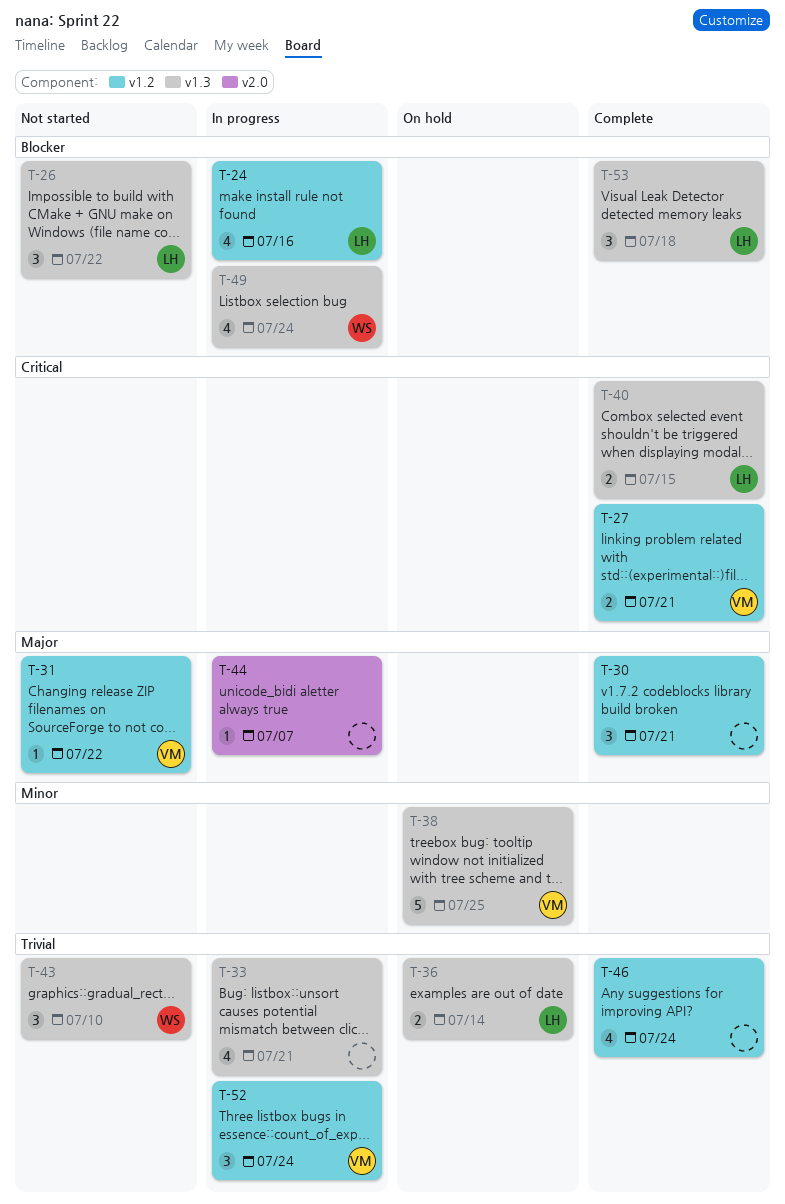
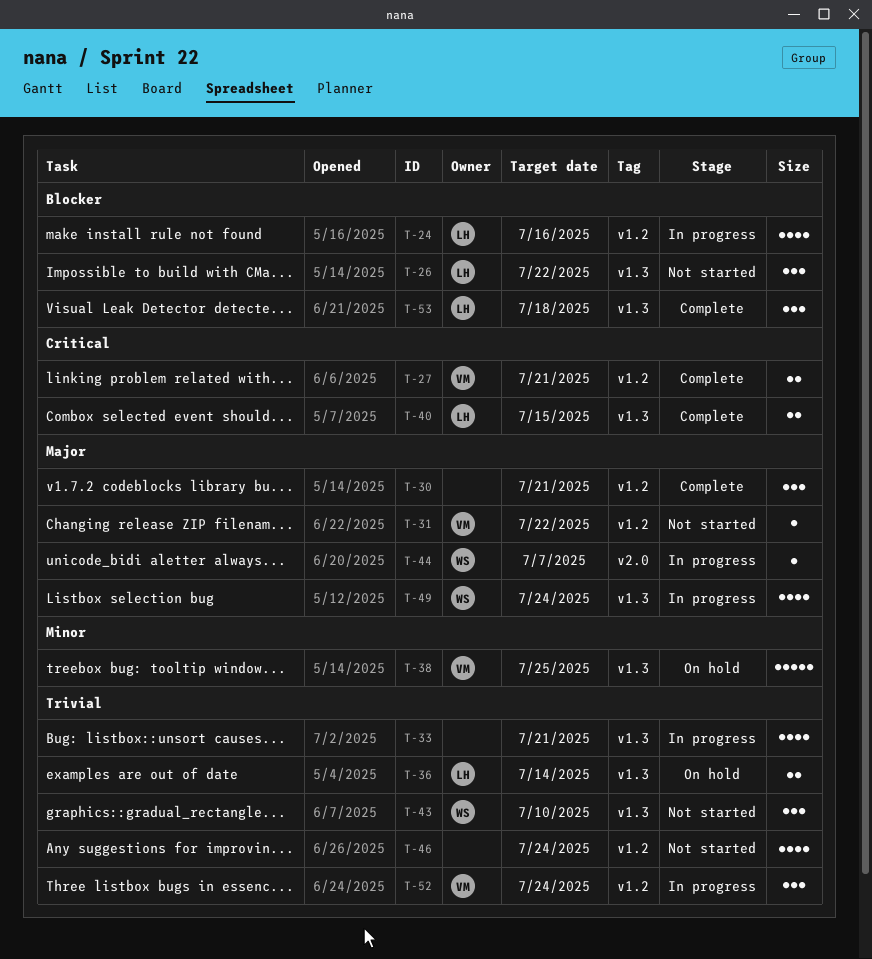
T-44, owner: none -> WS
T-46, status: Complete -> Not started
T-49, priority: Blocker -> Major

